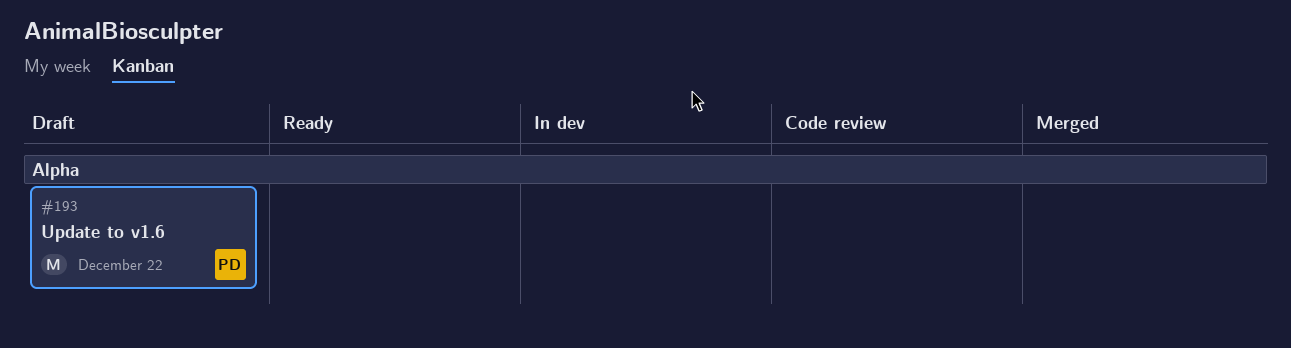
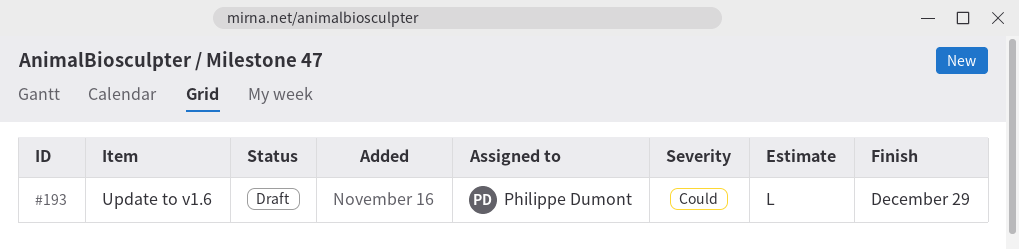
#193, estimate: M -> L
#193, due: Dec 22 -> Dec 29

